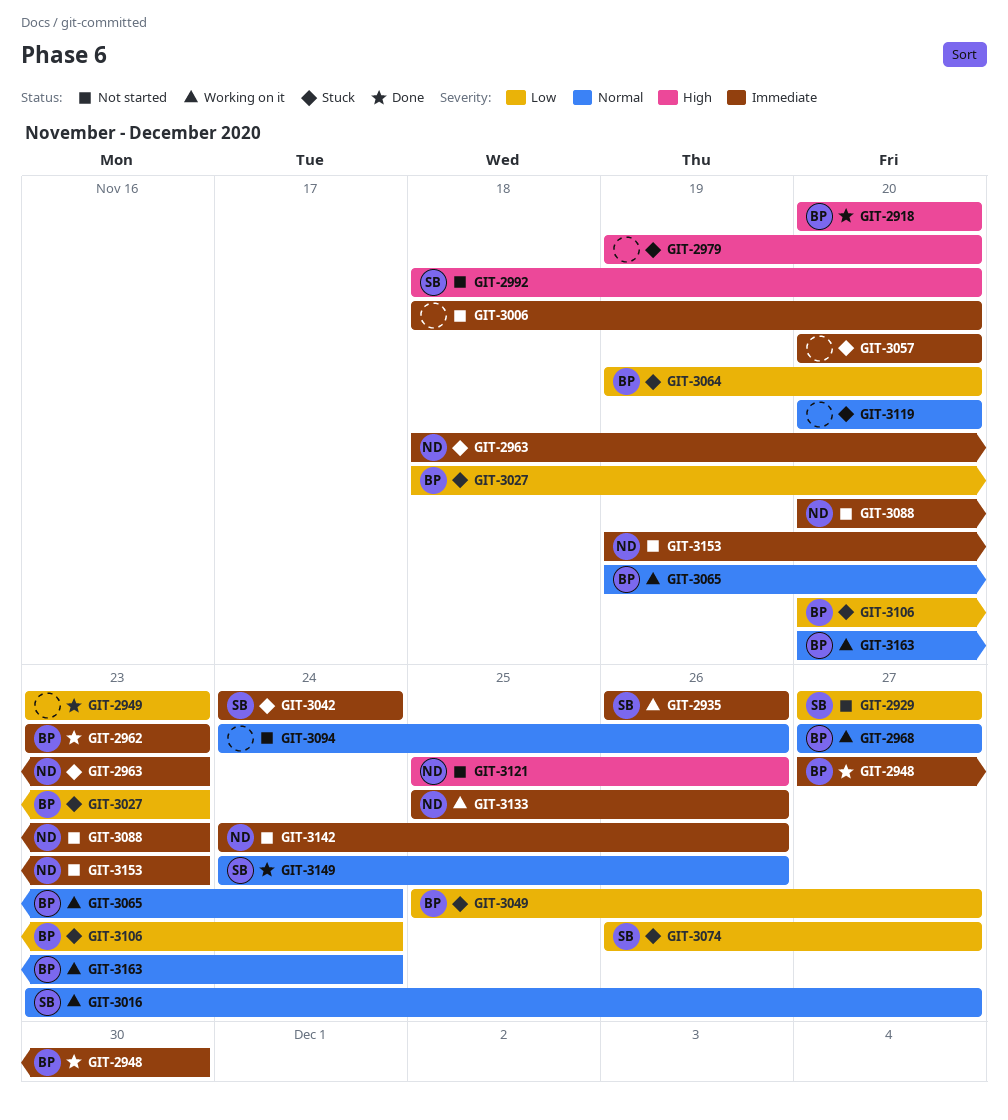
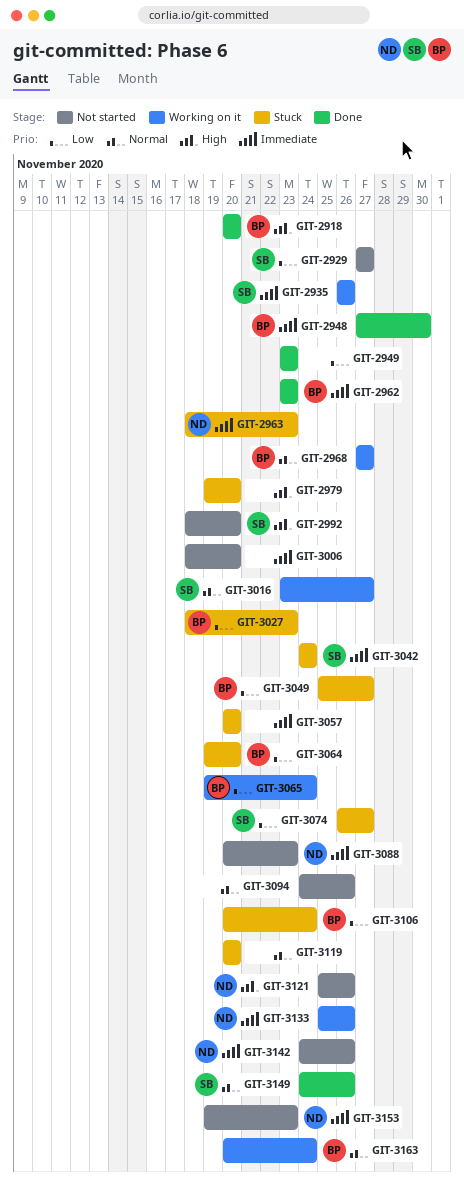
GIT-3065, priority: Normal -> Low

